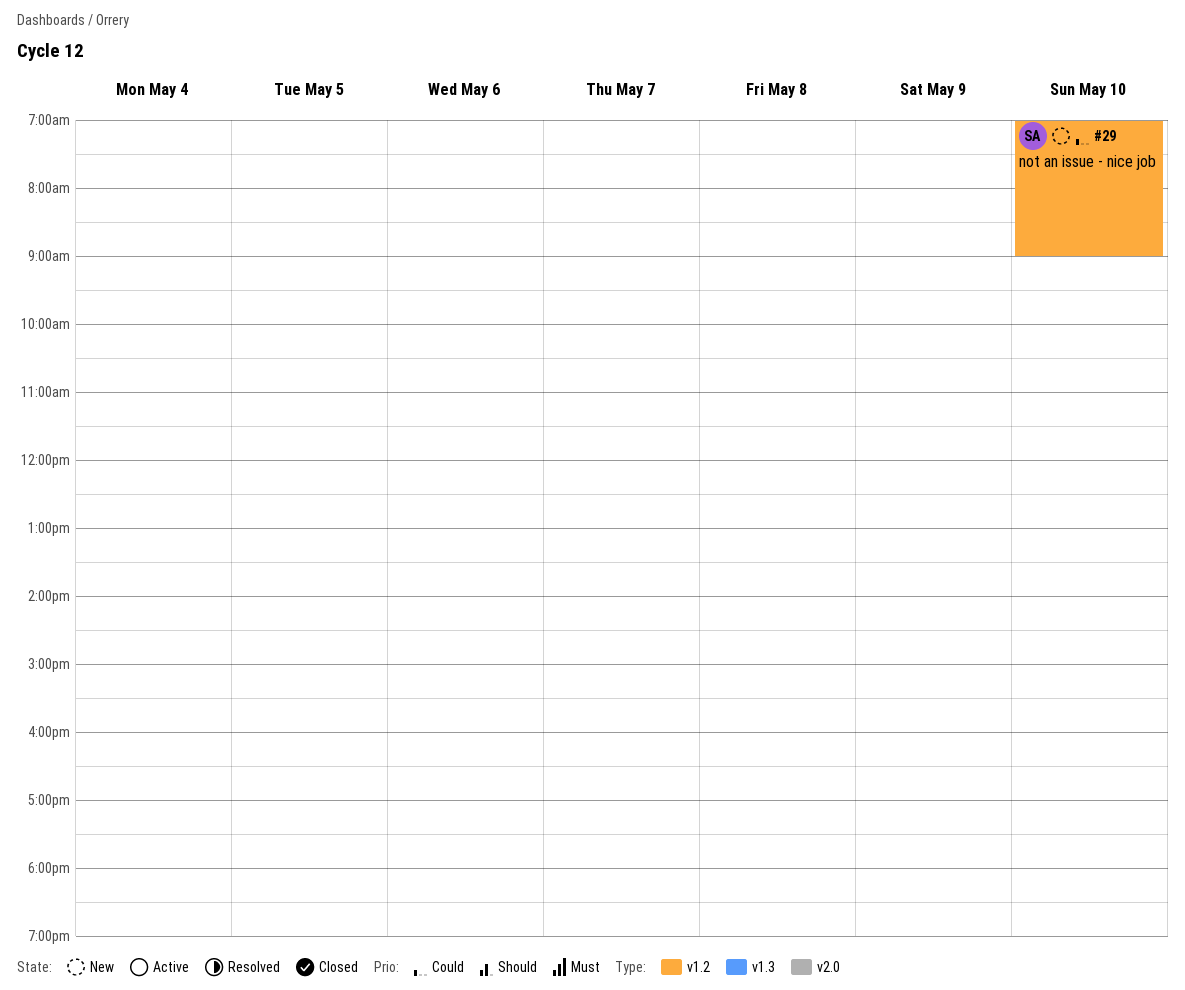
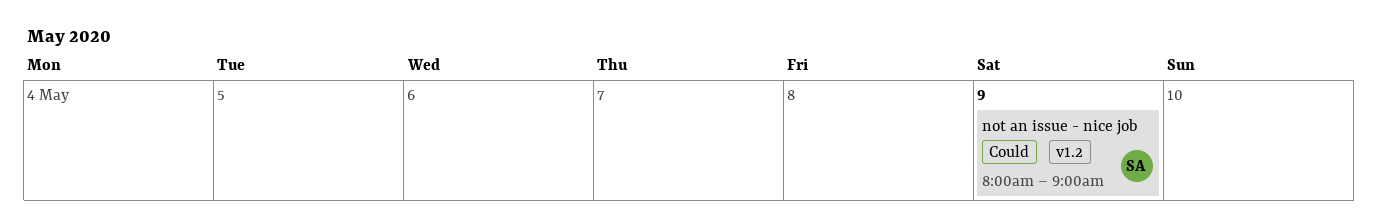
not an issue - nice job, day: May 10 -> May 9
not an issue - nice job, begins: 07:00 -> 08:00

